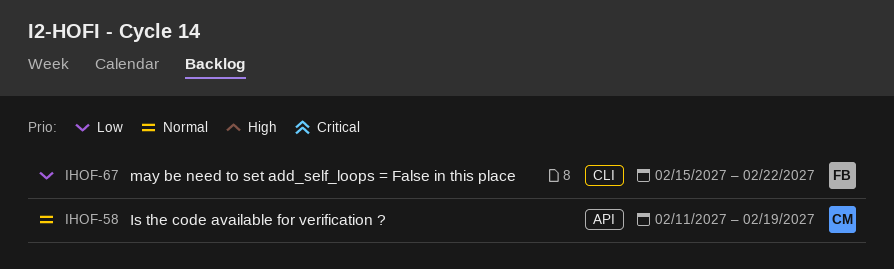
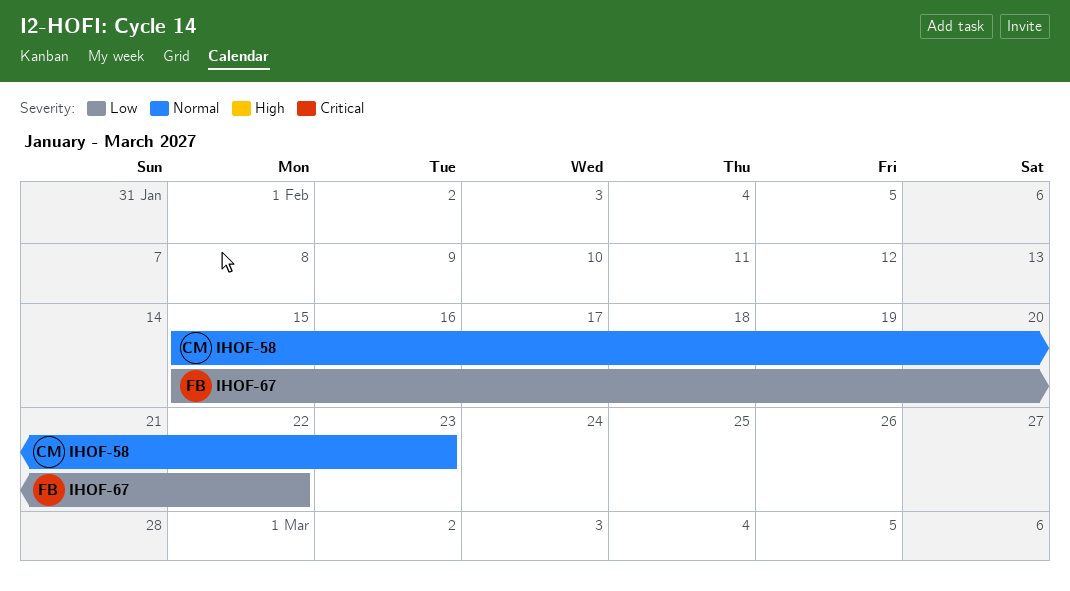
IHOF-58, start: Feb 11 -> Feb 15
IHOF-58, due: Feb 19 -> Feb 23

